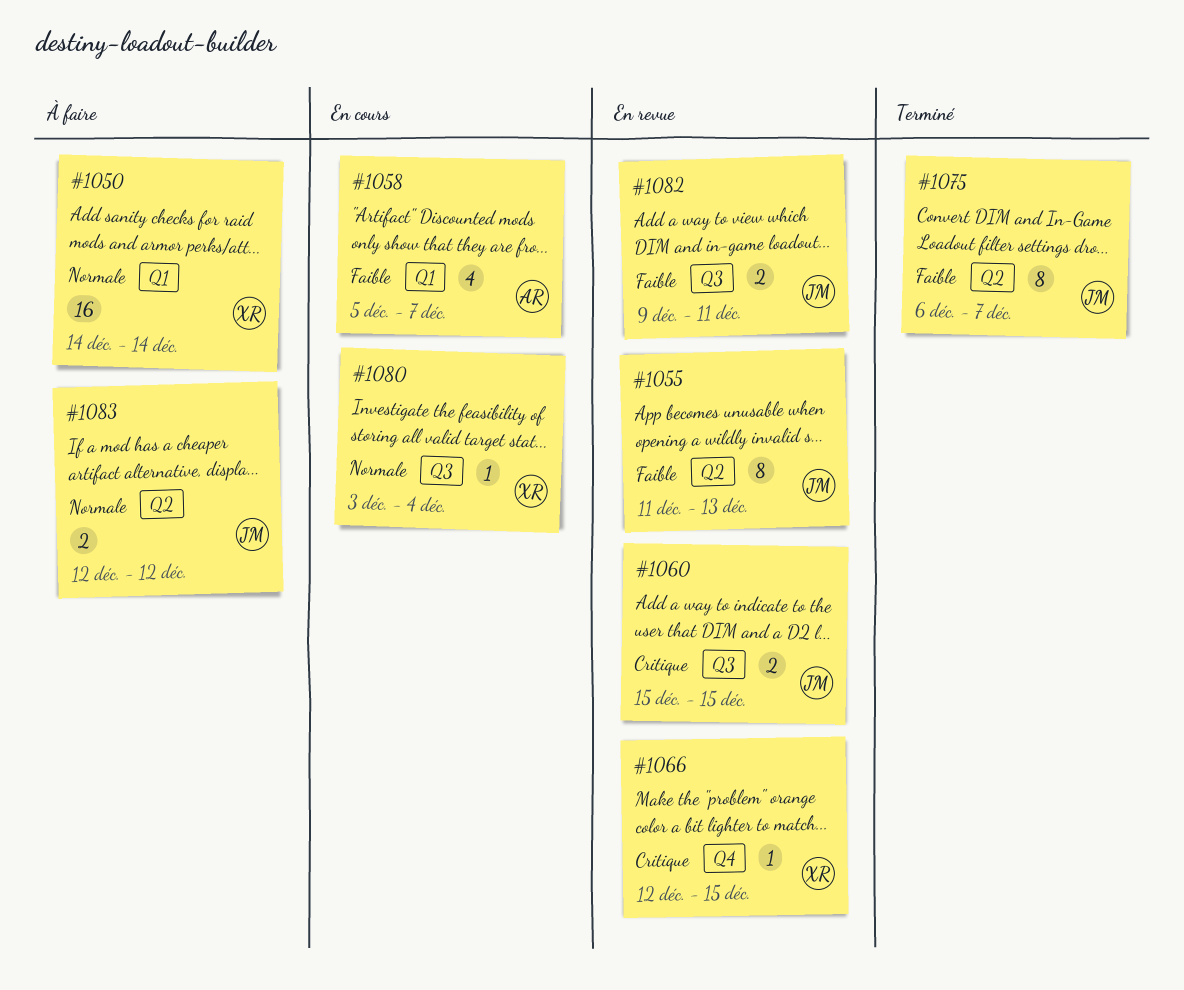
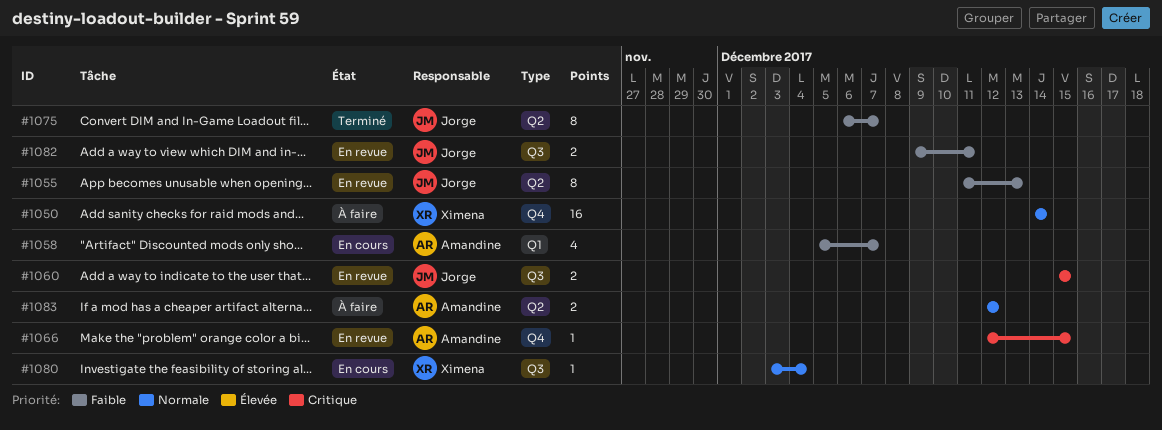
#1050, label: Q1 -> Q4
#1066, owner: Ximena -> Amandine
#1083, owner: Jorge -> Amandine

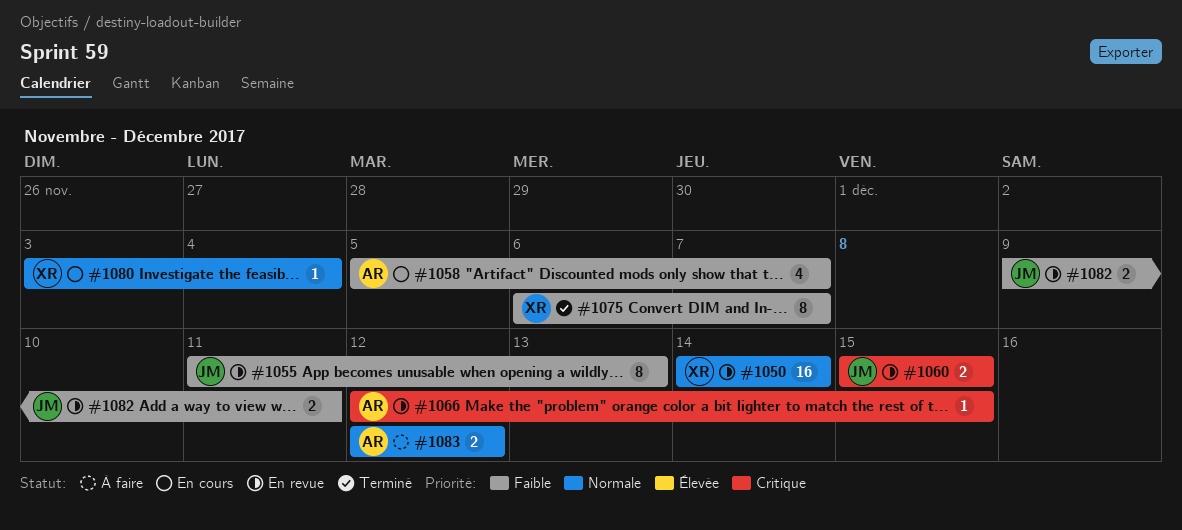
#1050, status: À faire -> En revue
#1075, owner: Jorge -> Ximena

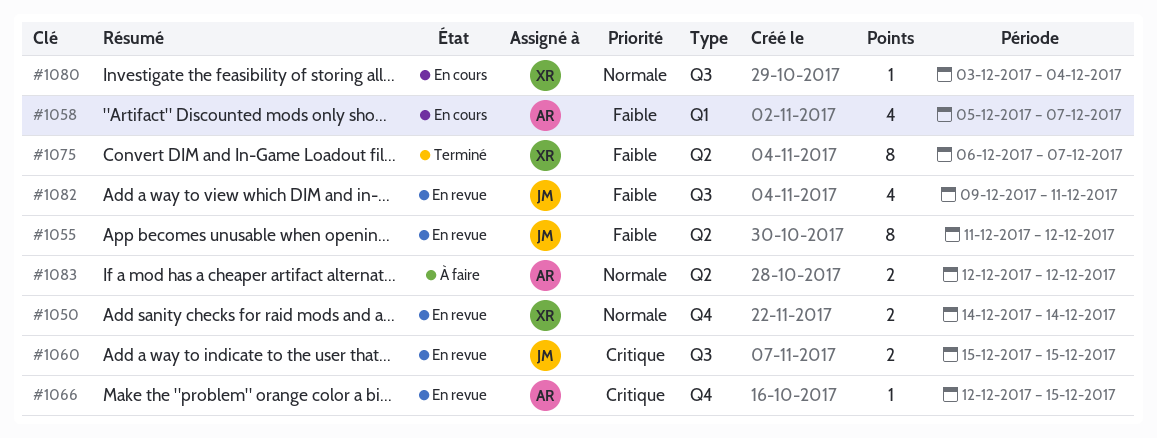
#1050, estimate: 16 -> 2
#1055, due: Dec 13 -> Dec 12
#1082, estimate: 2 -> 4

